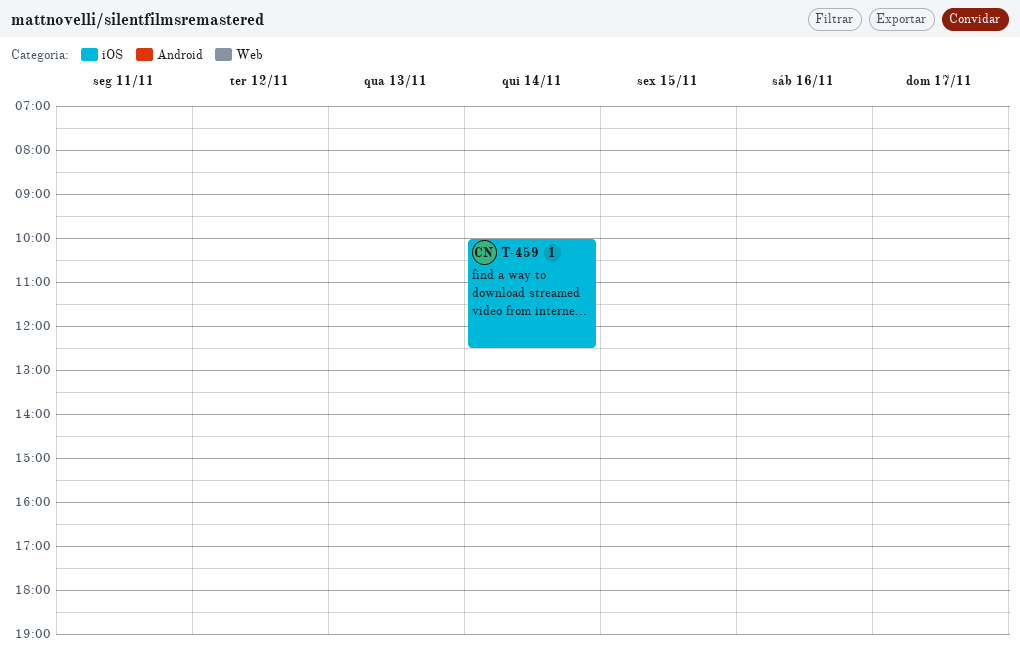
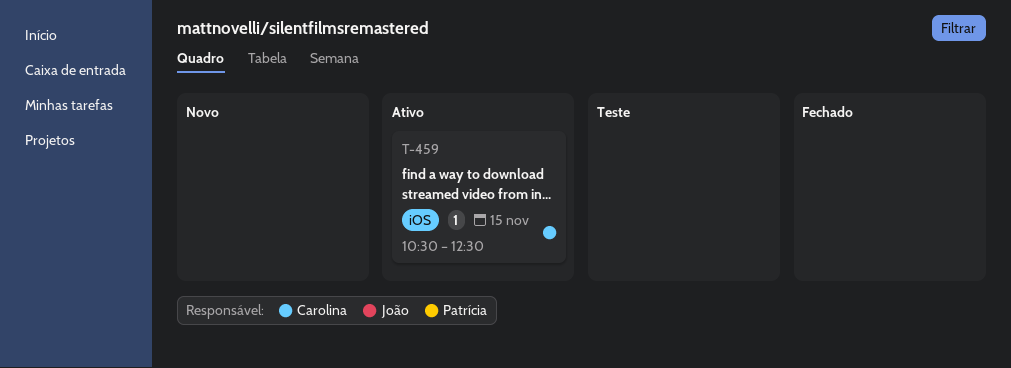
T-459, day: Nov 14 -> Nov 15
T-459, begins: 10:00 -> 10:30

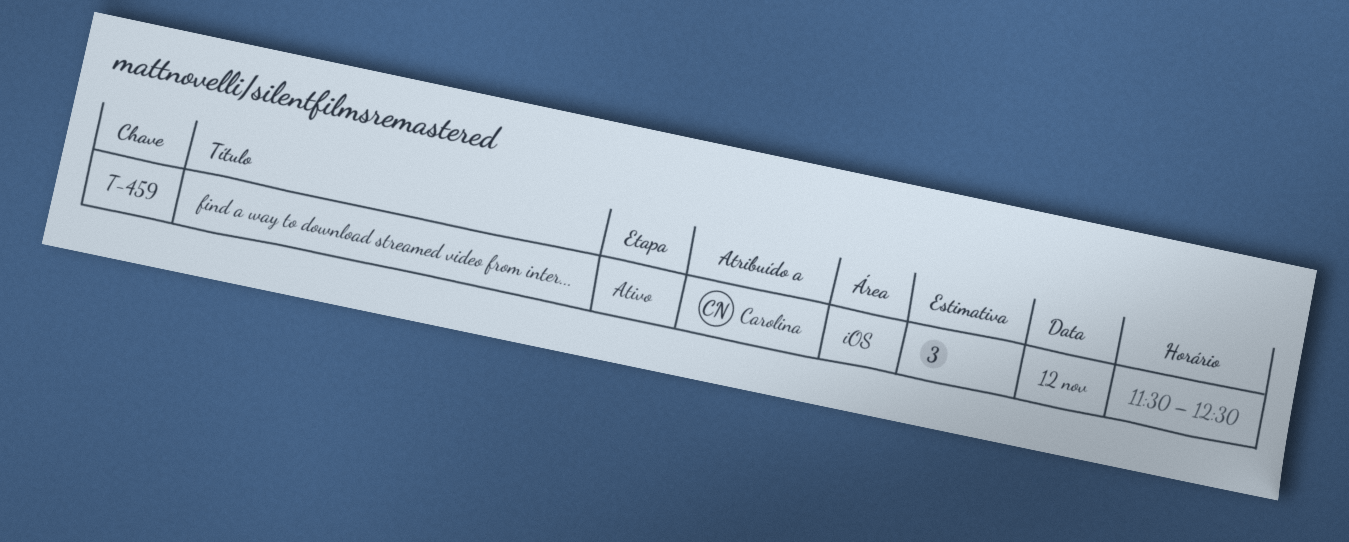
T-459, estimate: 1 -> 3
T-459, day: Nov 15 -> Nov 12
T-459, begins: 10:30 -> 11:30

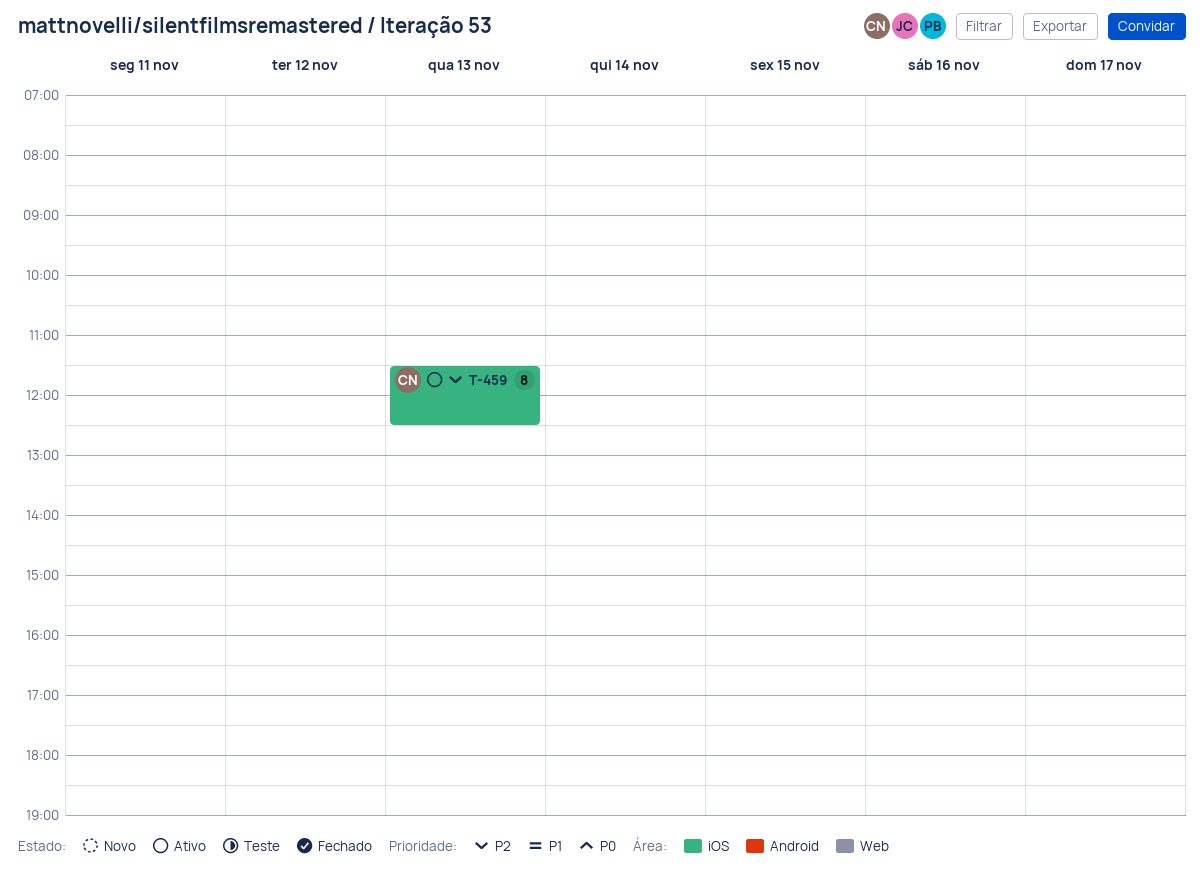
T-459, estimate: 3 -> 8
T-459, day: Nov 12 -> Nov 13

